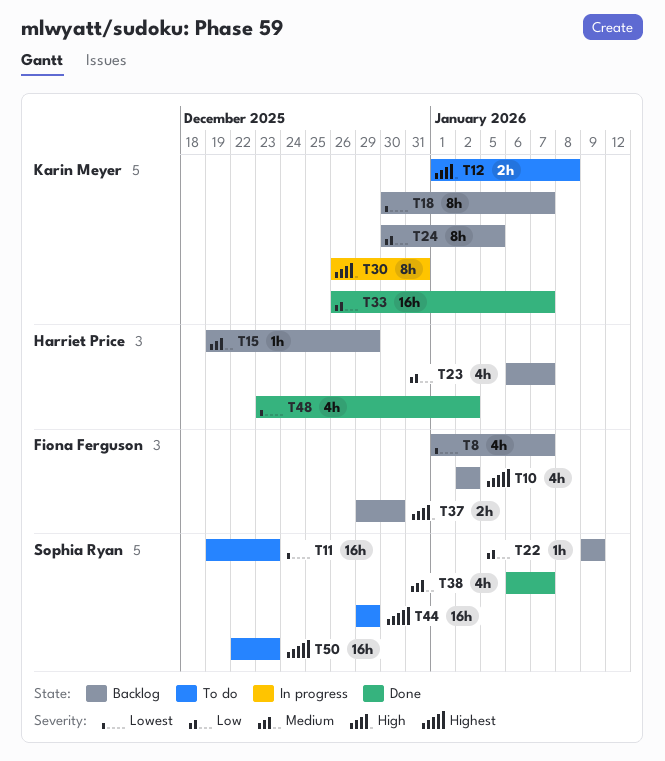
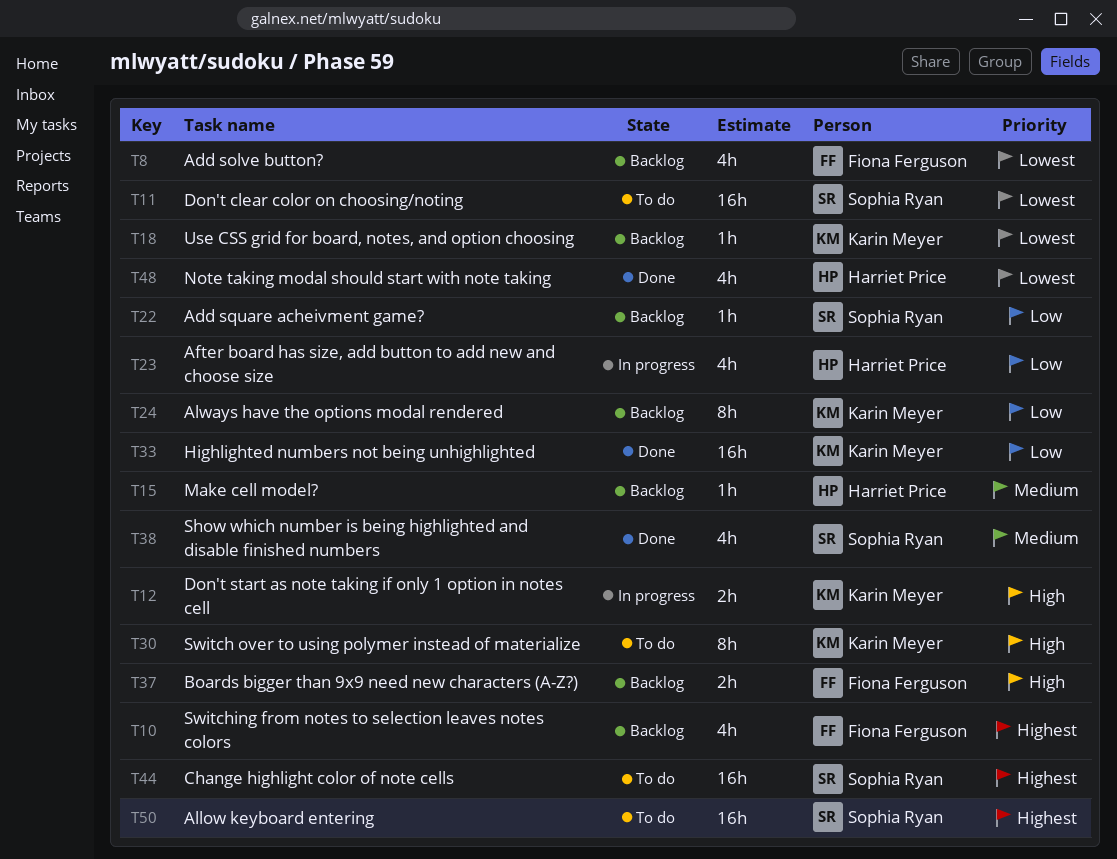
T12, status: To do -> In progress
T18, estimate: 8h -> 1h
T23, status: Backlog -> In progress
T30, status: In progress -> To do

